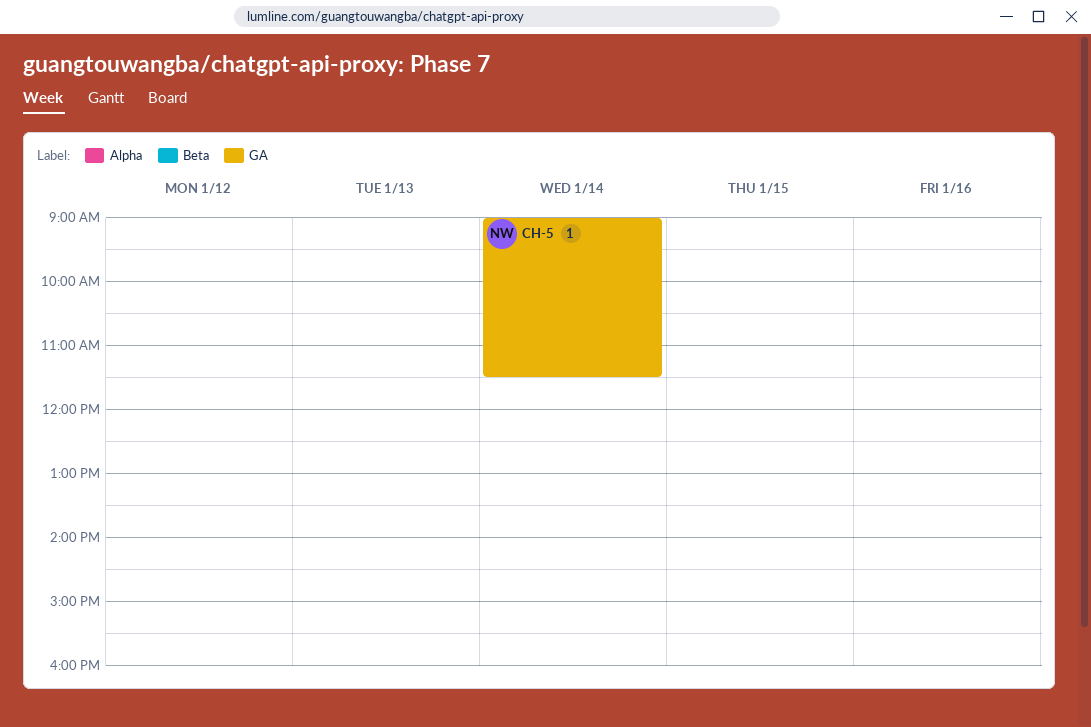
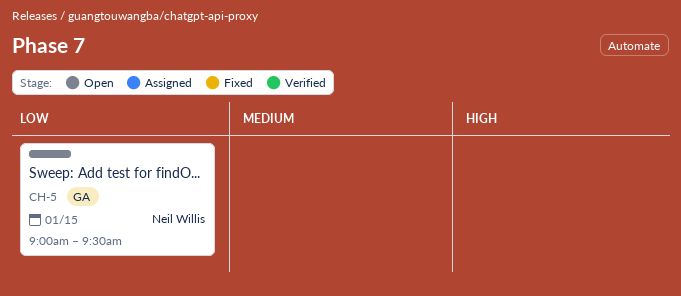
CH-5, day: Jan 14 -> Jan 15
CH-5, ends: 11:30 -> 09:30

